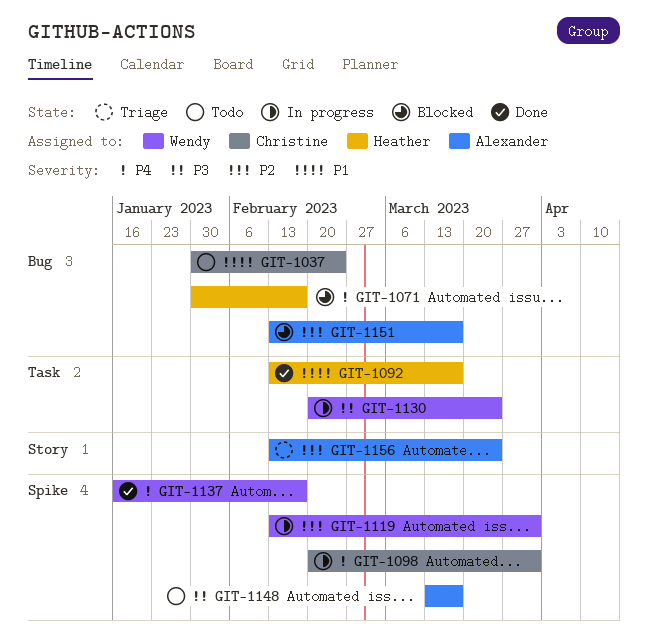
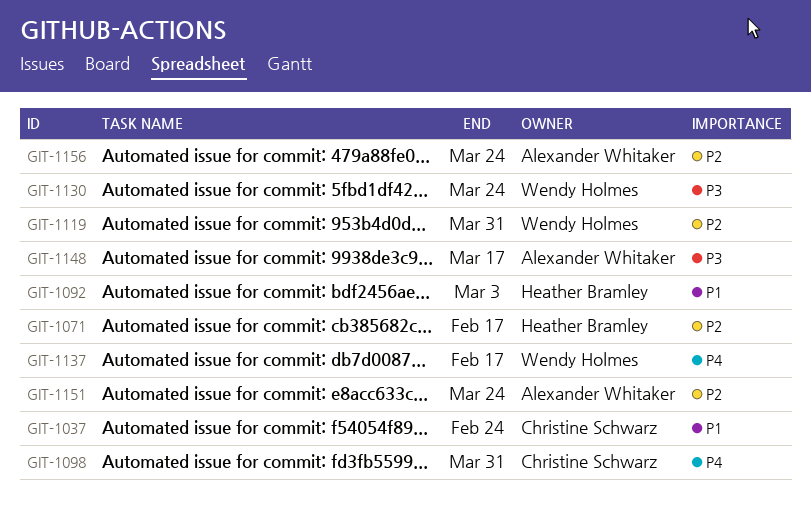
GIT-1071, priority: P4 -> P2
GIT-1092, due: Mar 17 -> Mar 3
GIT-1151, due: Mar 17 -> Mar 24

